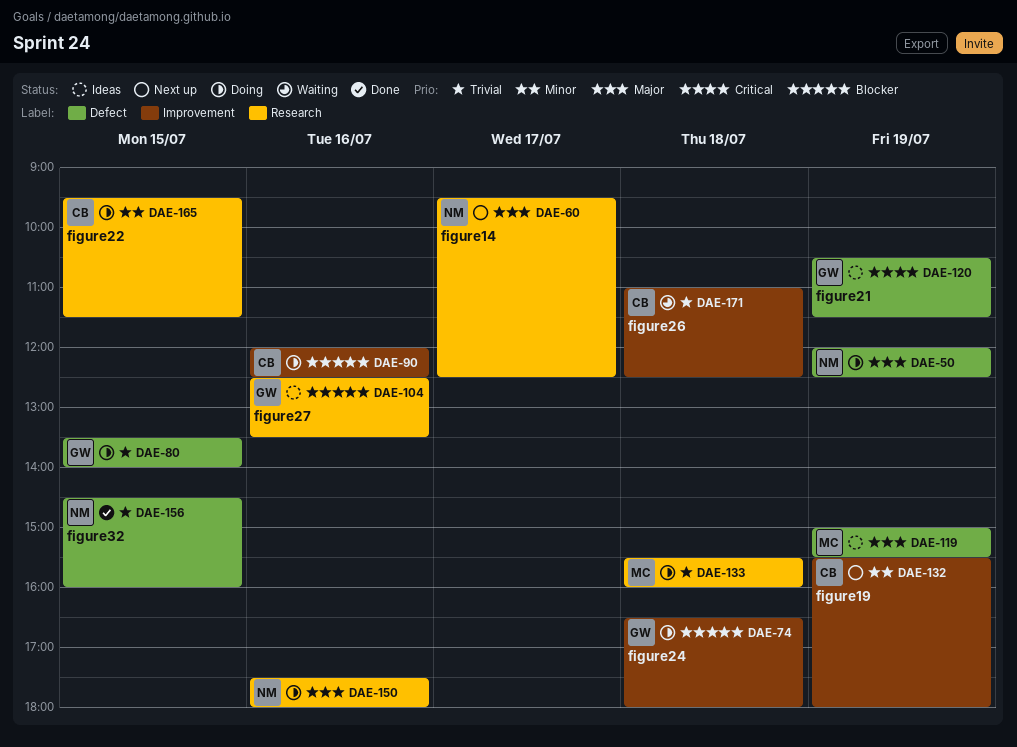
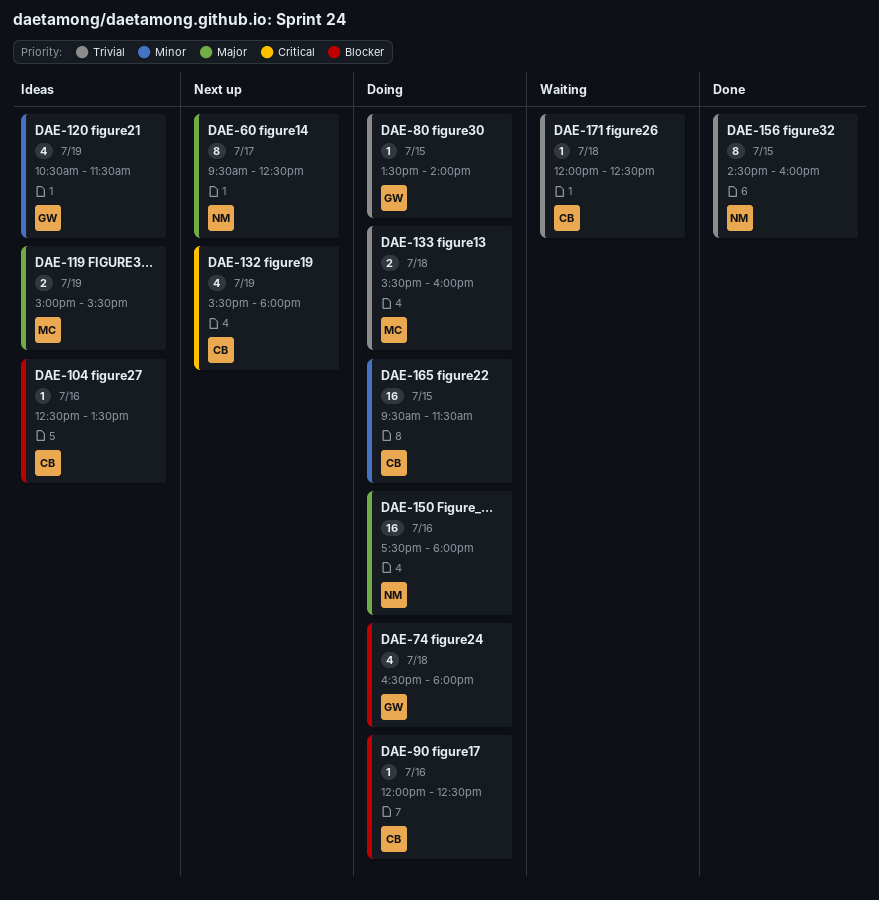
DAE-50: present -> none
DAE-104, owner: GW -> CB
DAE-120, priority: Critical -> Minor
DAE-132, priority: Minor -> Critical
DAE-171, begins: 11:00 -> 12:00

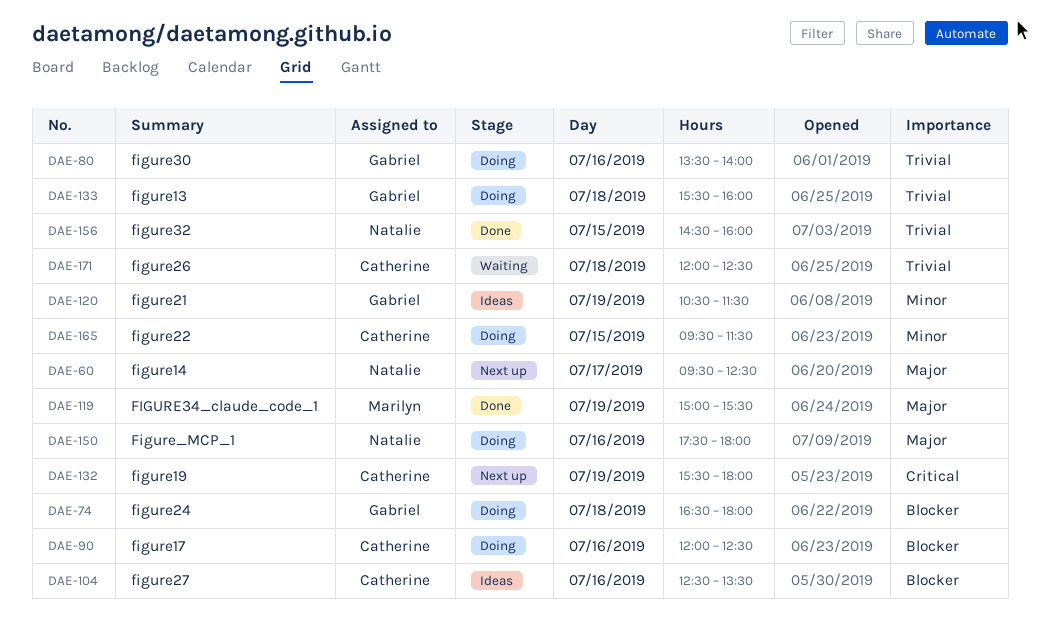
DAE-80, day: Jul 15 -> Jul 16
DAE-119, status: Ideas -> Done
DAE-133, owner: Marilyn -> Gabriel

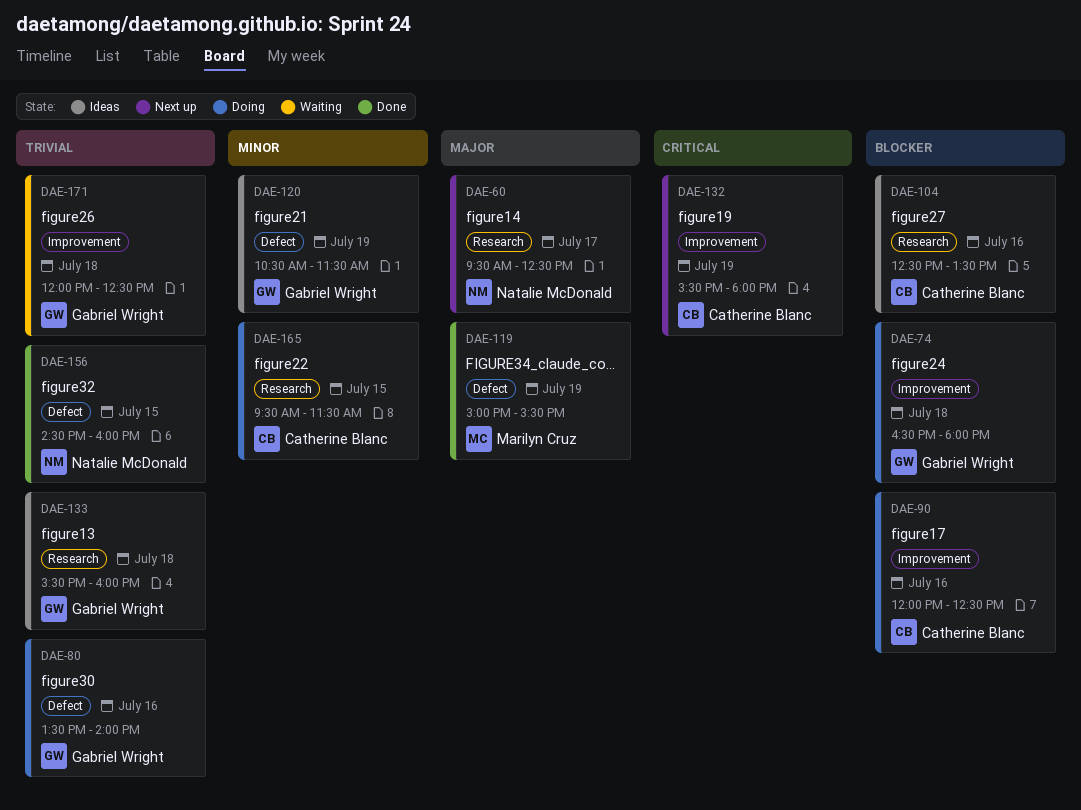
DAE-133, status: Doing -> Ideas
DAE-150: present -> none
DAE-171, owner: Catherine Blanc -> Gabriel Wright

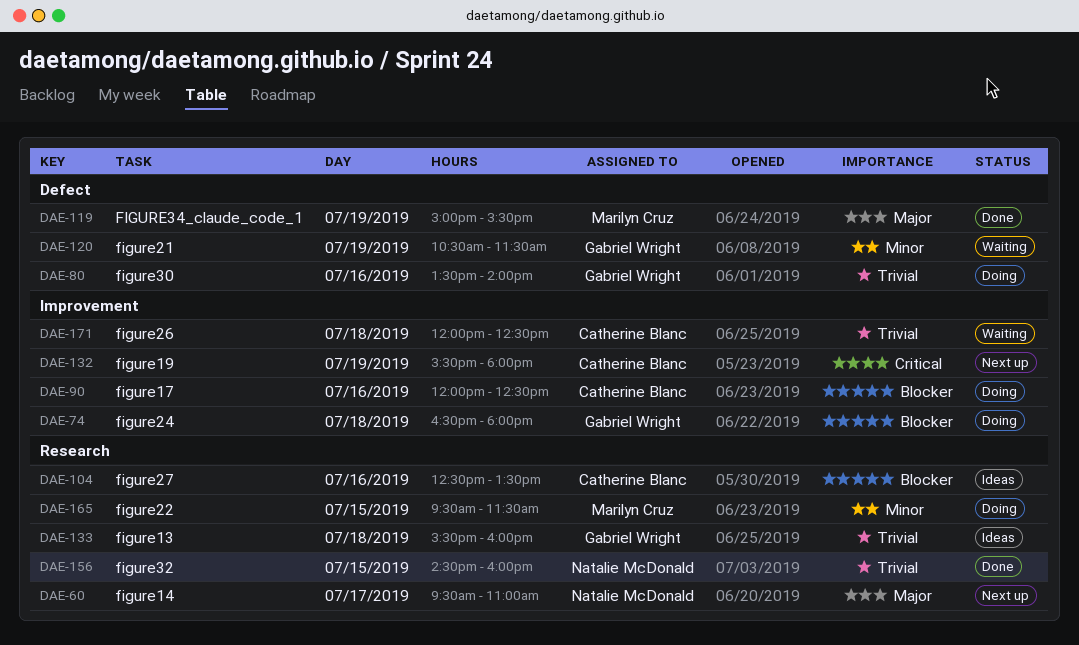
DAE-60, ends: 12:30 -> 11:00
DAE-120, status: Ideas -> Waiting
DAE-156, label: Defect -> Research
DAE-165, owner: Catherine Blanc -> Marilyn Cruz
DAE-171, owner: Gabriel Wright -> Catherine Blanc

